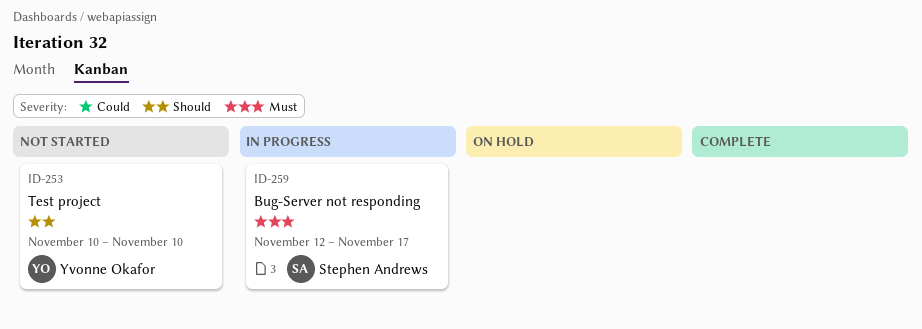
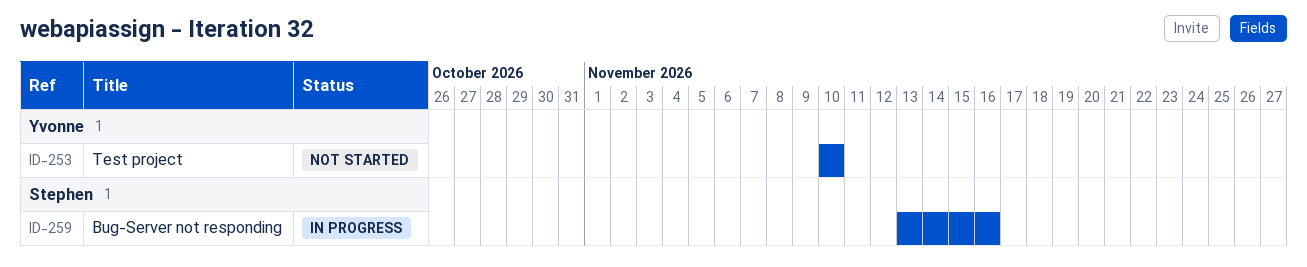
ID-259, start: Nov 12 -> Nov 13
ID-259, due: Nov 17 -> Nov 16

